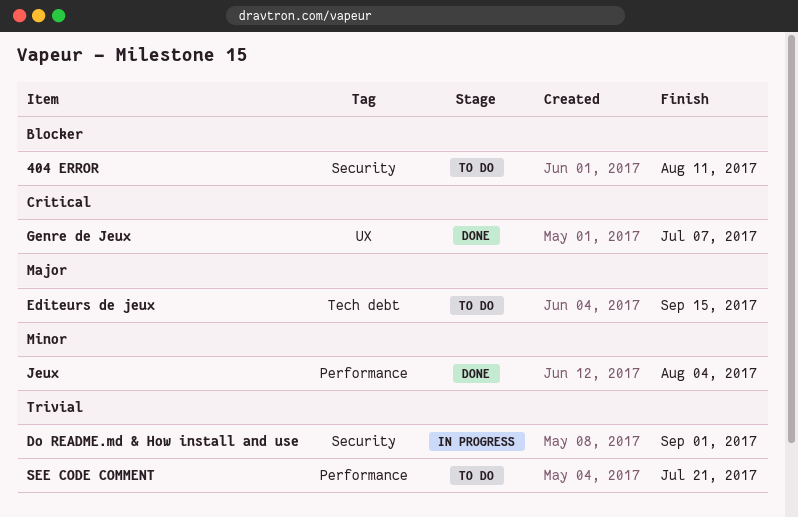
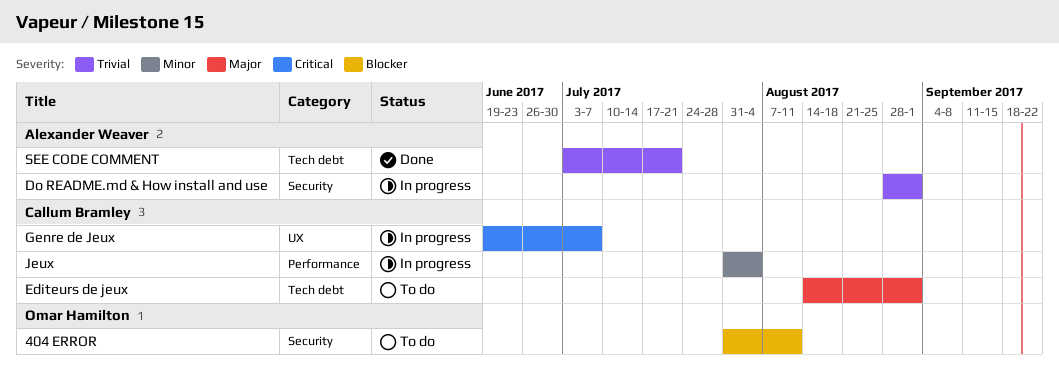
Editeurs de jeux, due: Sep 15 -> Sep 1
Genre de Jeux, status: Done -> In progress
Jeux, status: Done -> In progress
SEE CODE COMMENT, status: To do -> Done
SEE CODE COMMENT, label: Performance -> Tech debt

